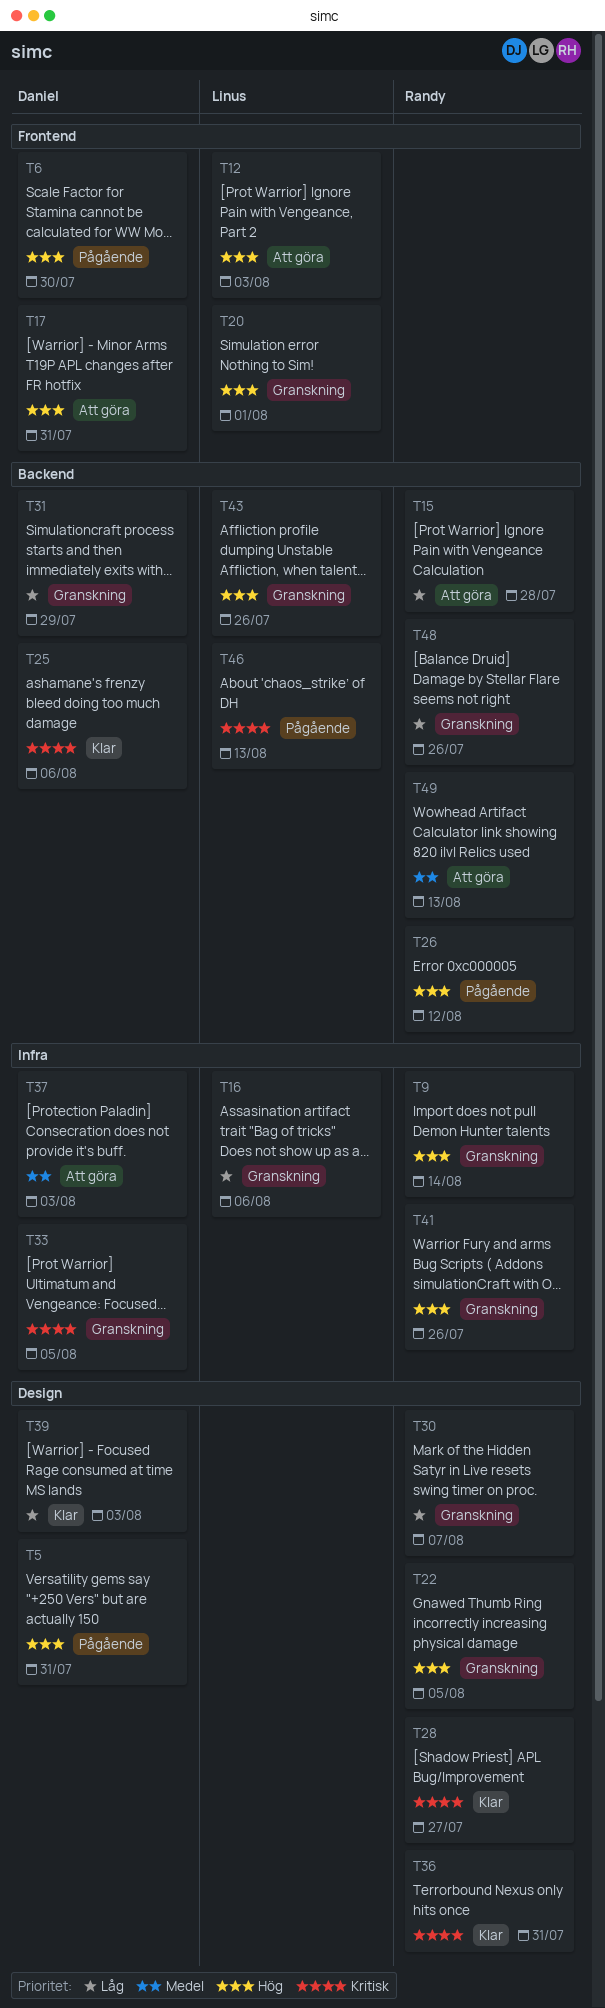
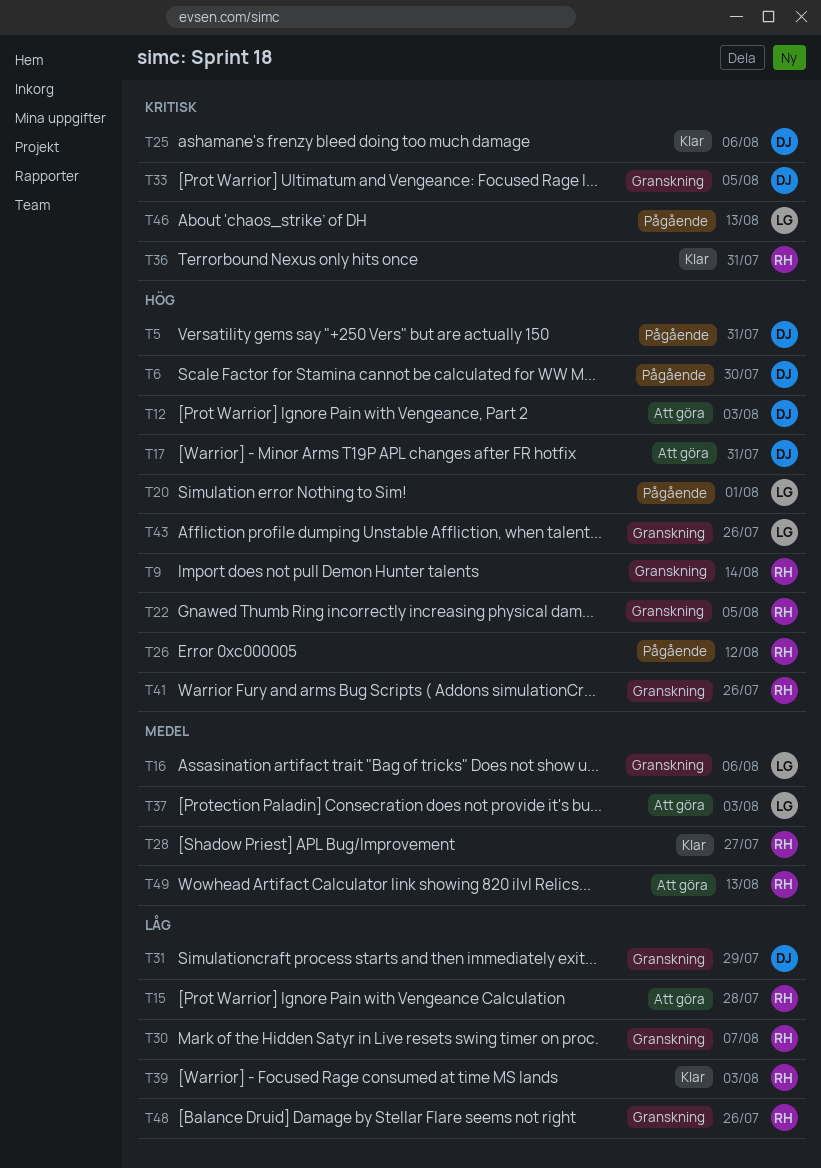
T12, owner: Linus -> Daniel
T16, priority: Låg -> Medel
T20, status: Granskning -> Pågående
T28, priority: Kritisk -> Medel
T37, owner: Daniel -> Linus
T39, owner: Daniel -> Randy

